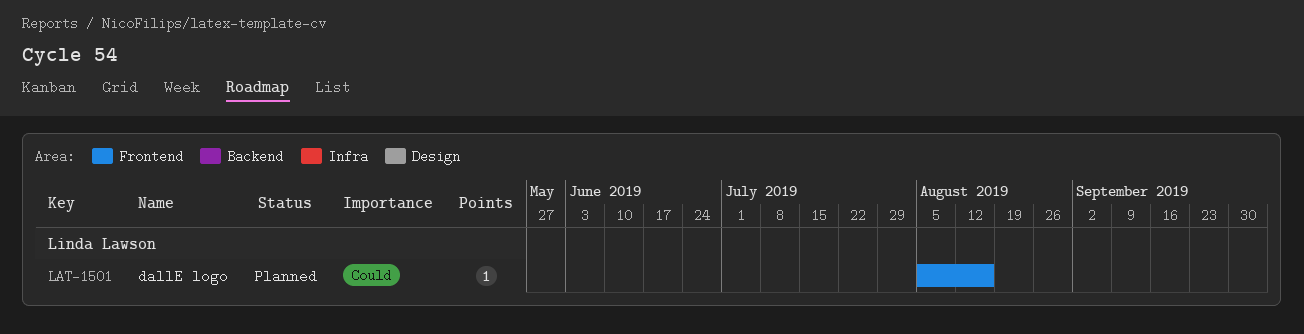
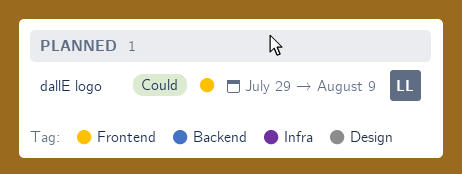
dallE logo, start: Aug 5 -> Jul 29
dallE logo, due: Aug 16 -> Aug 9

